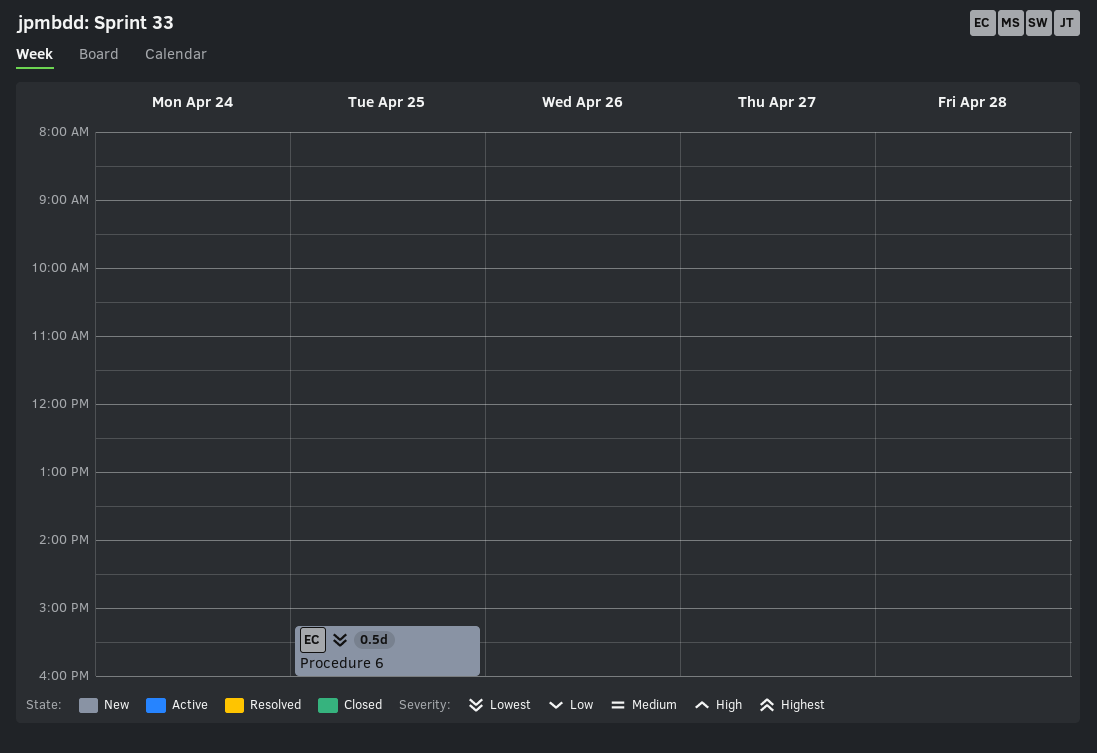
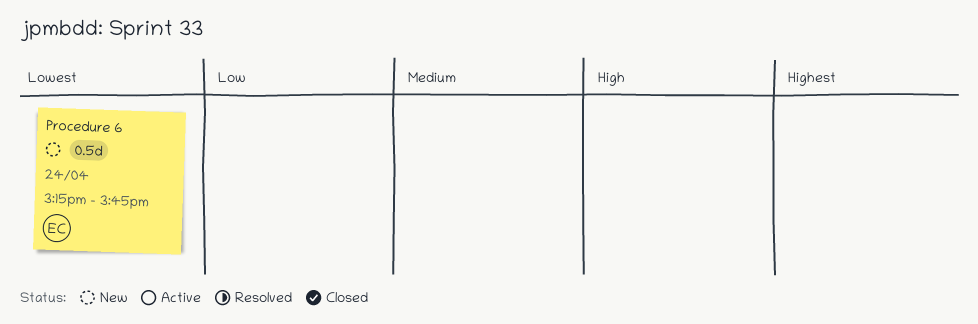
Procedure 6, day: Apr 25 -> Apr 24
Procedure 6, ends: 16:00 -> 15:45

